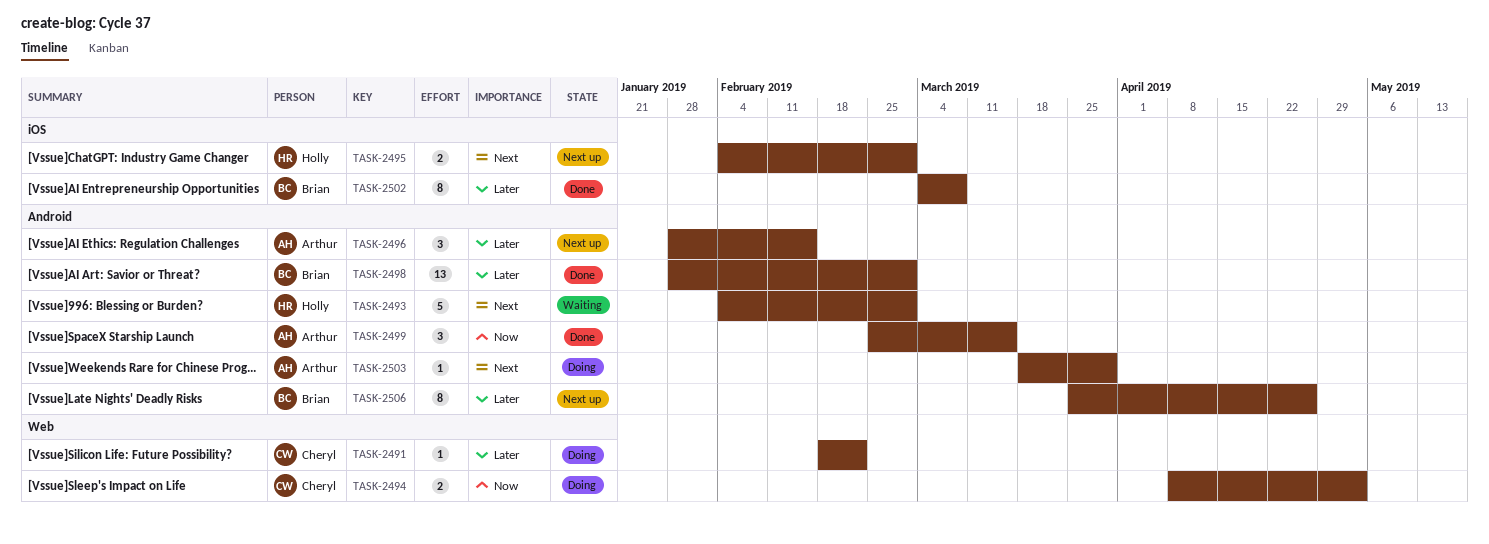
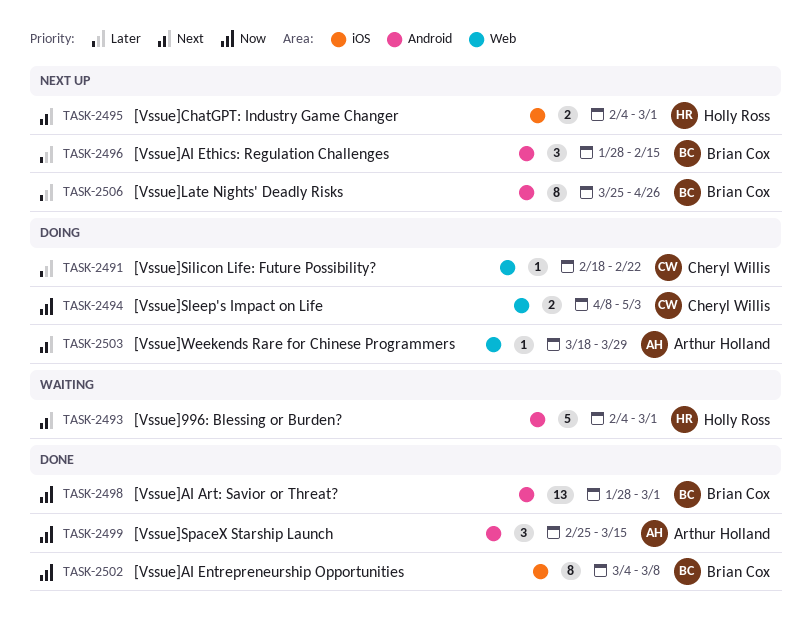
TASK-2496, owner: Arthur Holland -> Brian Cox
TASK-2498, priority: Later -> Now
TASK-2502, priority: Later -> Now
TASK-2503, label: Android -> Web

